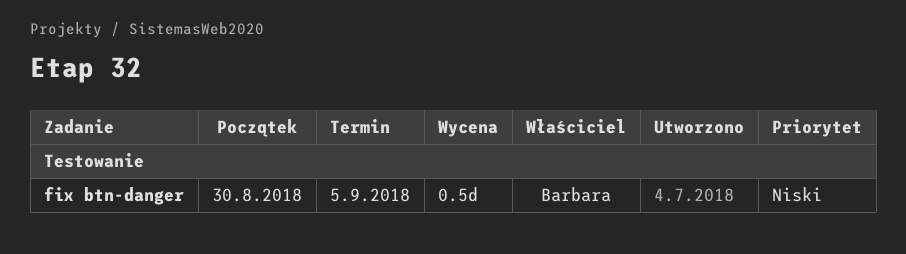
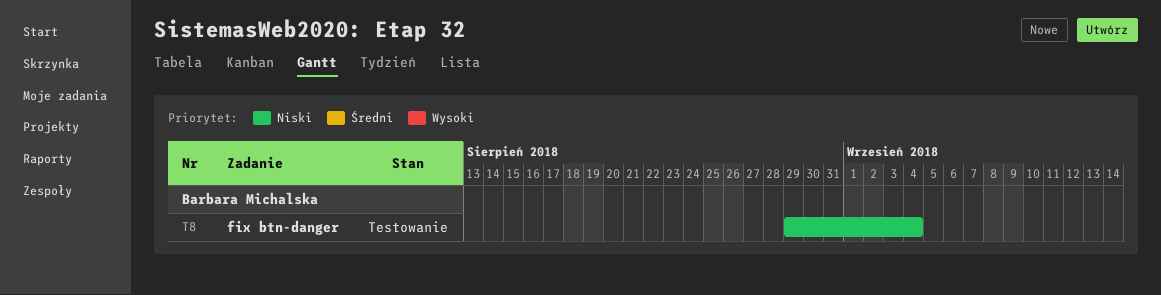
fix btn-danger, start: Aug 30 -> Aug 29
fix btn-danger, due: Sep 5 -> Sep 4

